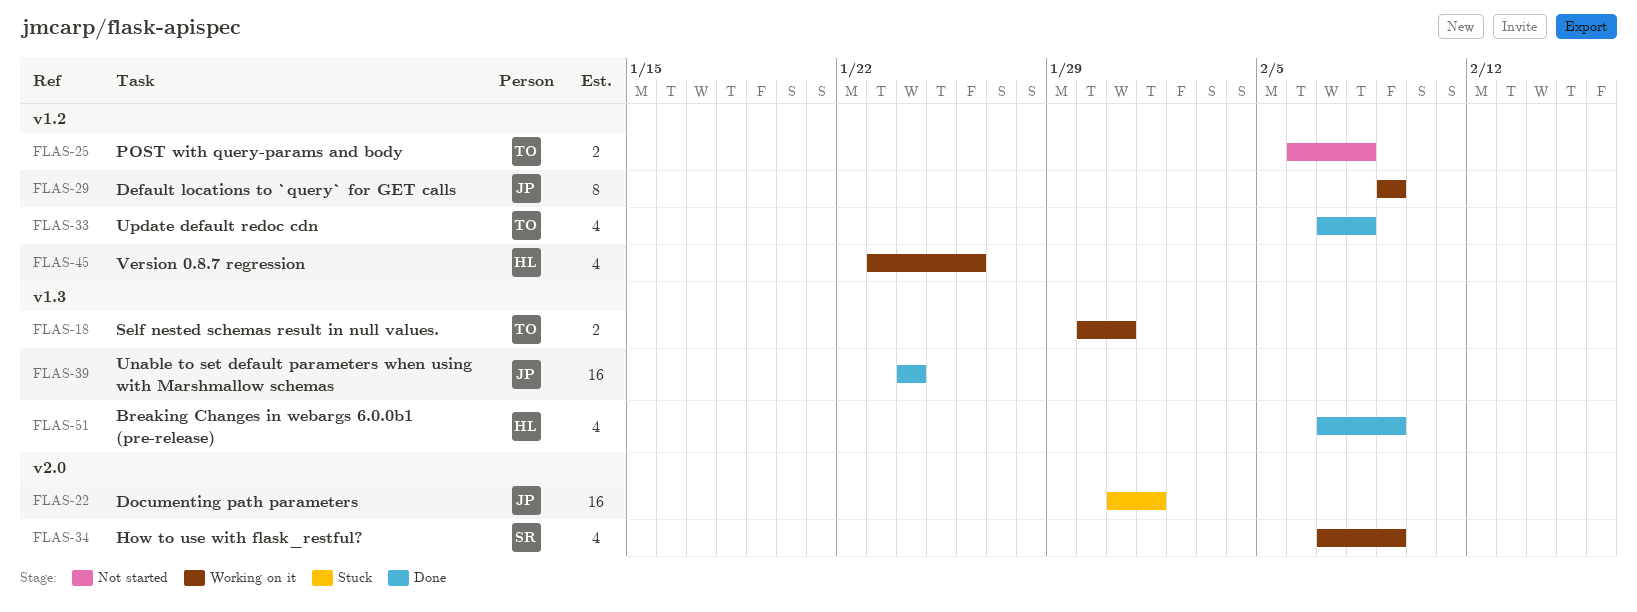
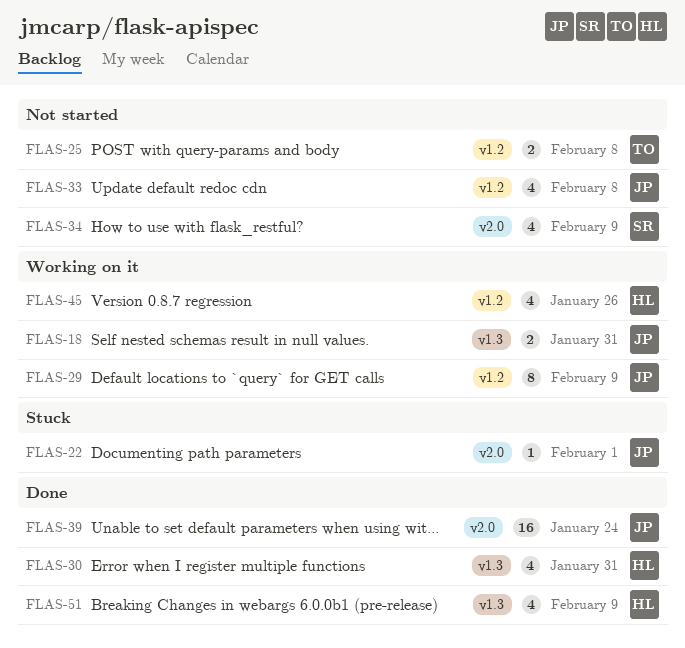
FLAS-18, owner: TO -> JP
FLAS-22, estimate: 16 -> 1
FLAS-30: none -> present
FLAS-33, status: Done -> Not started
FLAS-33, owner: TO -> JP
FLAS-34, status: Working on it -> Not started
FLAS-39, label: v1.3 -> v2.0

